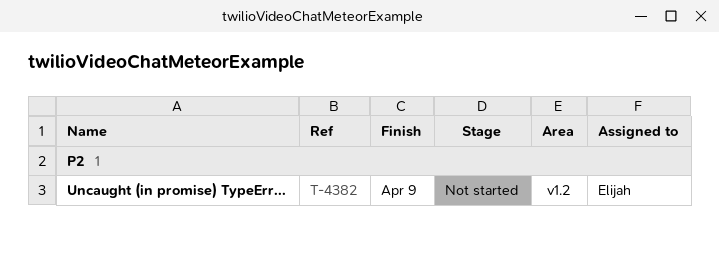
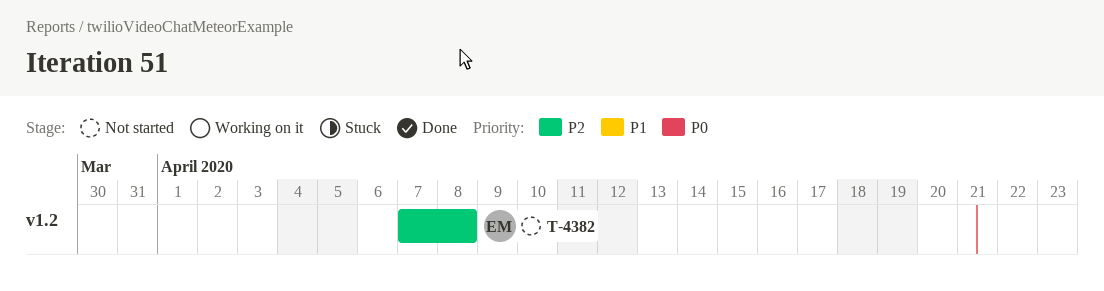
T-4382, due: Apr 9 -> Apr 8

